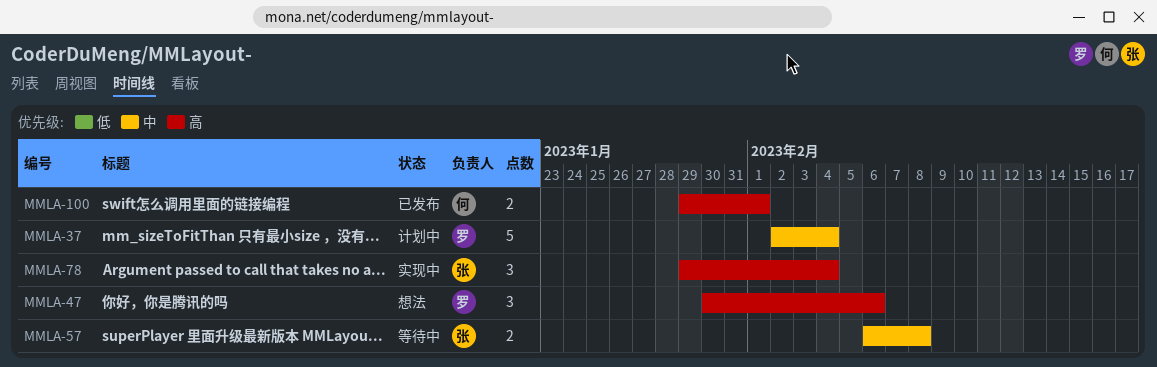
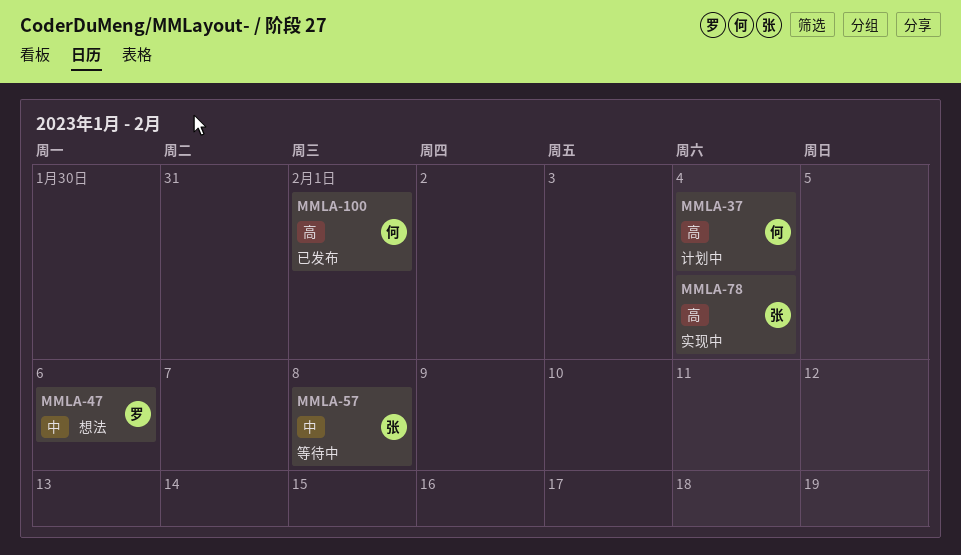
MMLA-37, owner: 罗 -> 何
MMLA-37, priority: 中 -> 高
MMLA-47, priority: 高 -> 中

